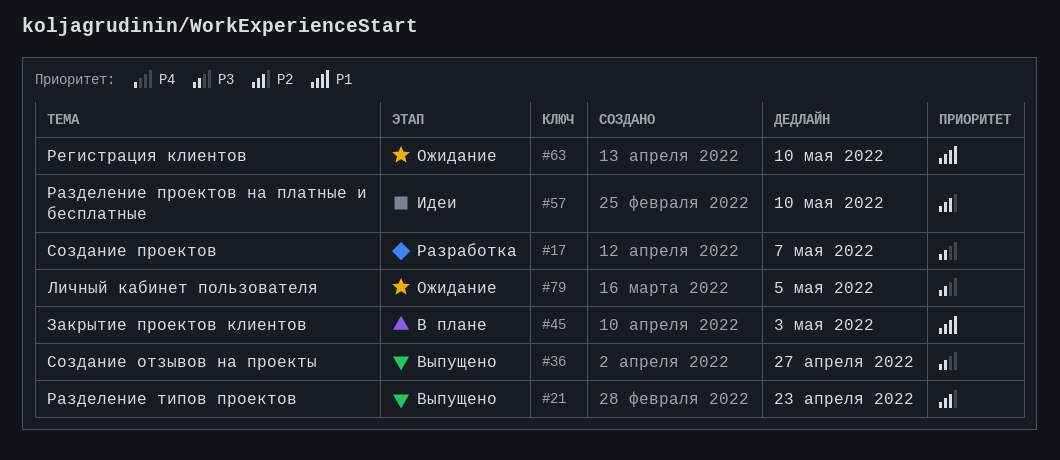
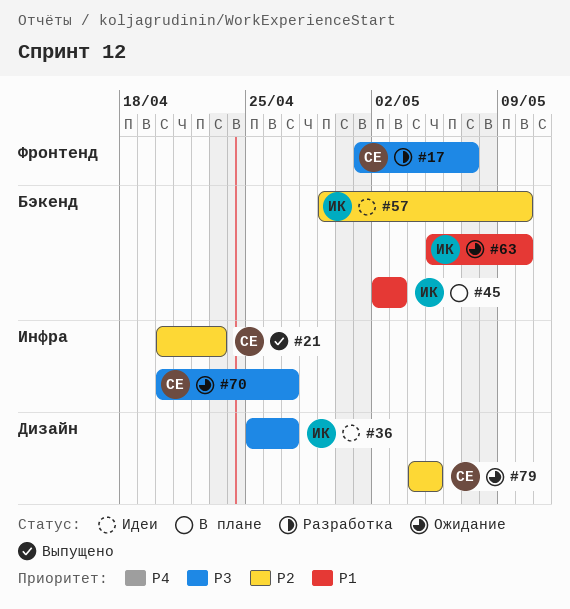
#36, status: Выпущено -> Идеи
#70: none -> present
#79, priority: P3 -> P2

